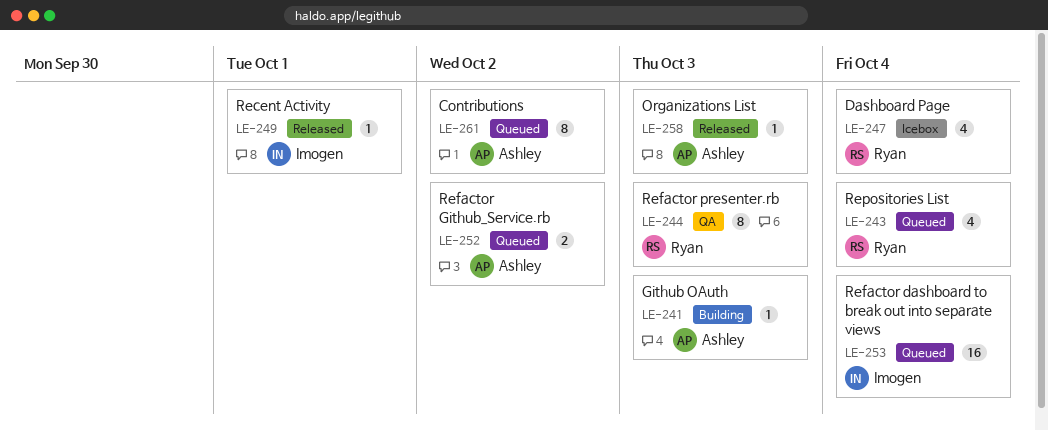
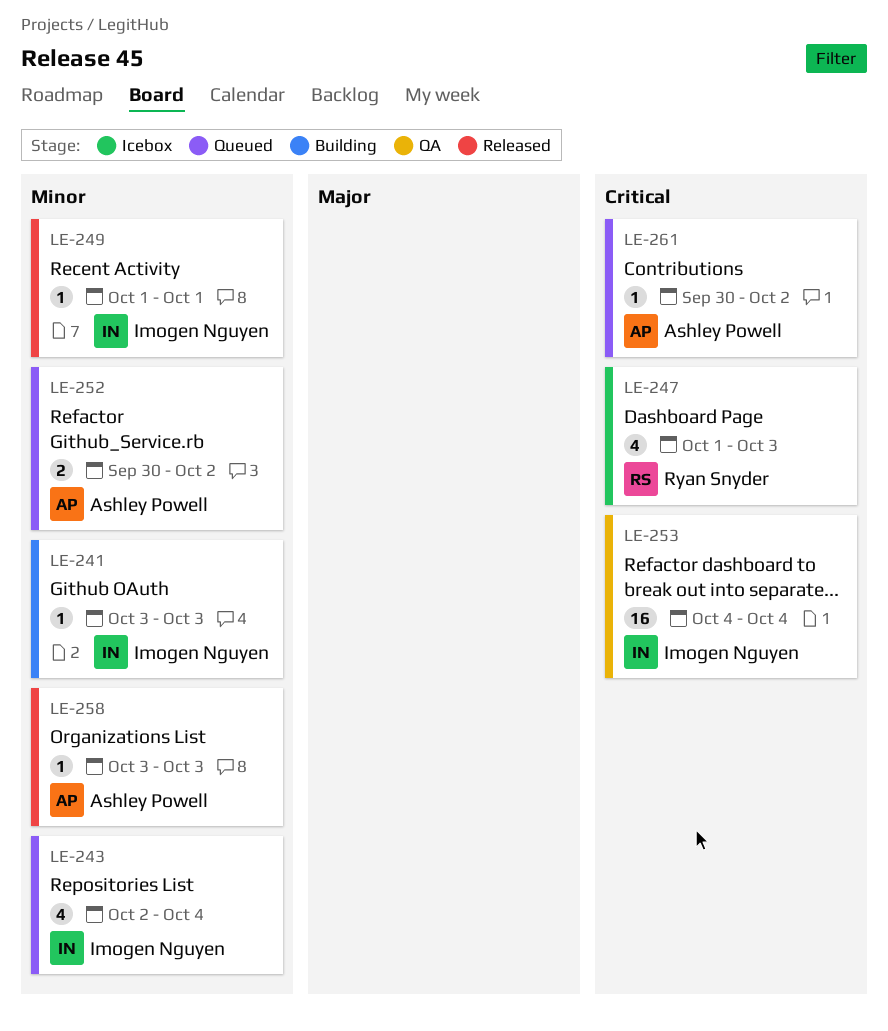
LE-241, owner: Ashley Powell -> Imogen Nguyen
LE-243, owner: Ryan Snyder -> Imogen Nguyen
LE-244: present -> none
LE-247, due: Oct 4 -> Oct 3
LE-253, status: Queued -> QA
LE-261, estimate: 8 -> 1

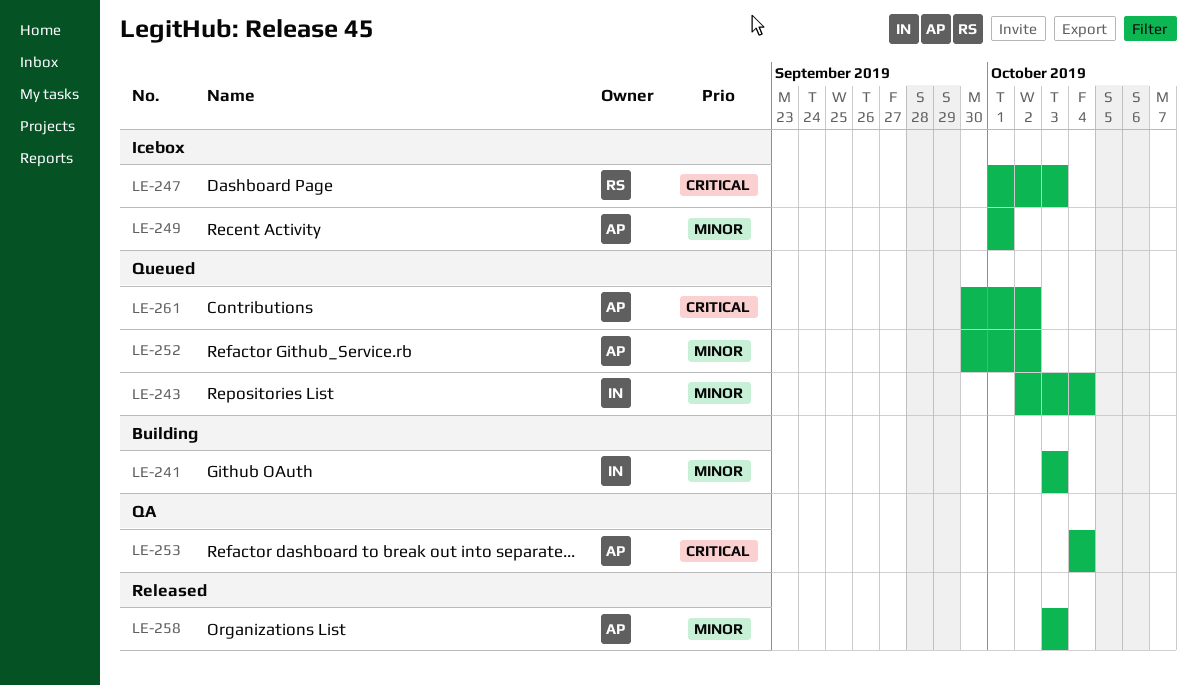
LE-249, status: Released -> Icebox
LE-249, owner: Imogen Nguyen -> Ashley Powell
LE-253, owner: Imogen Nguyen -> Ashley Powell

